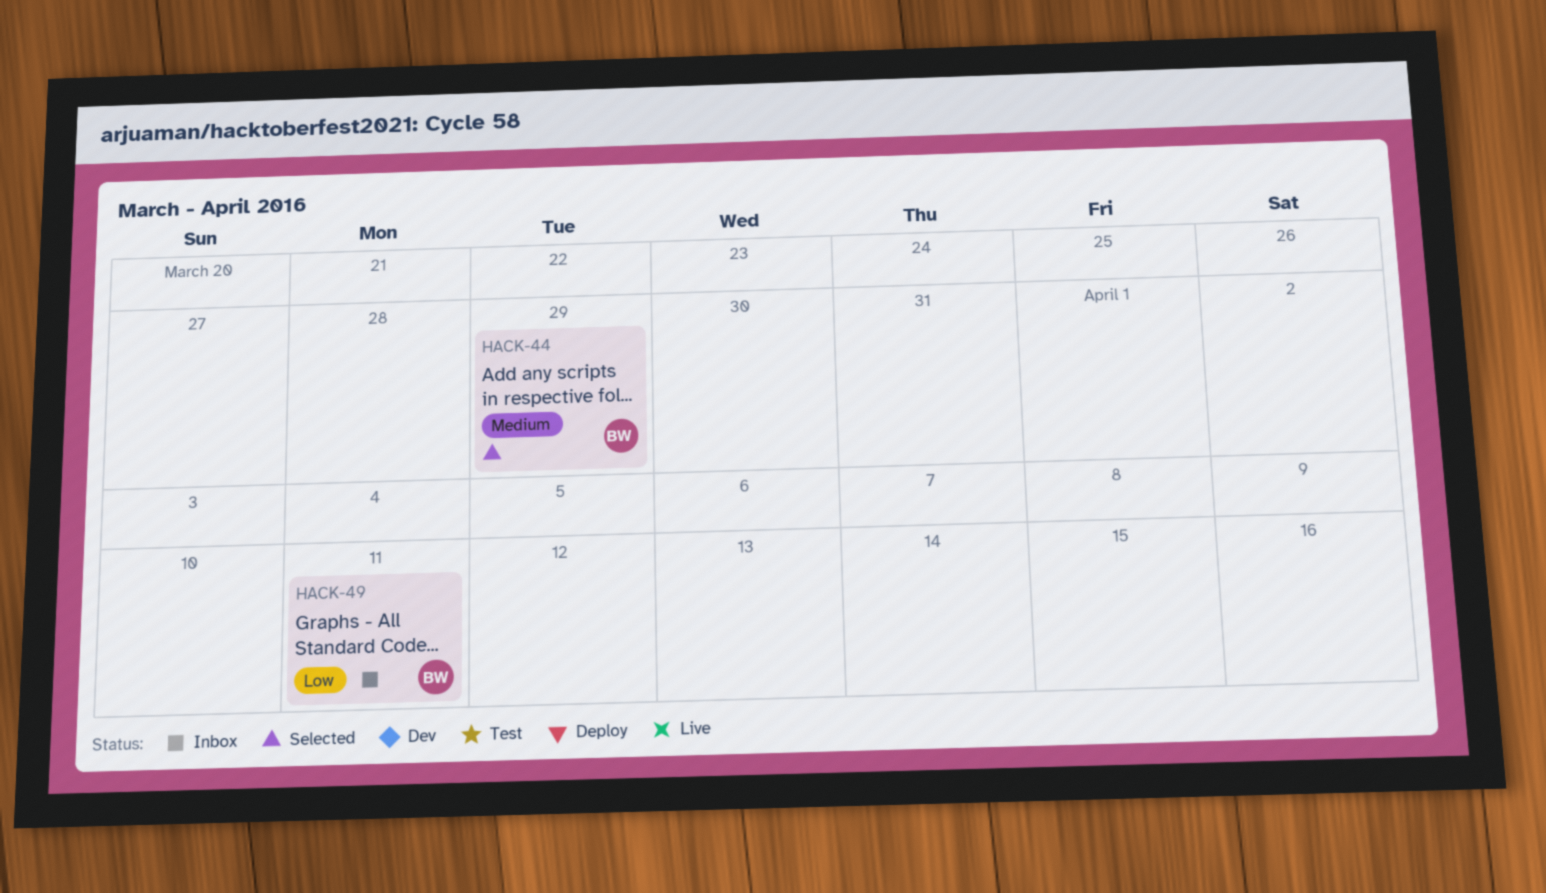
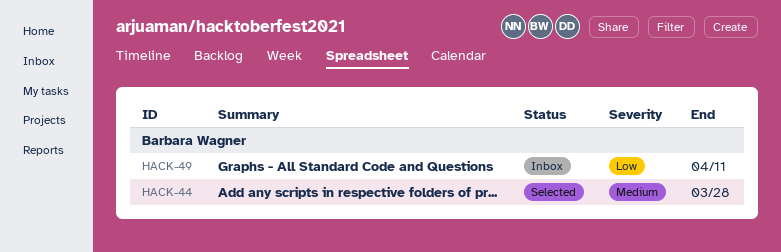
HACK-44, due: Mar 29 -> Mar 28

